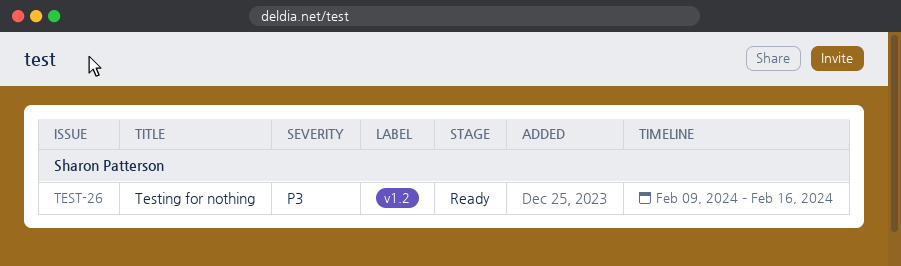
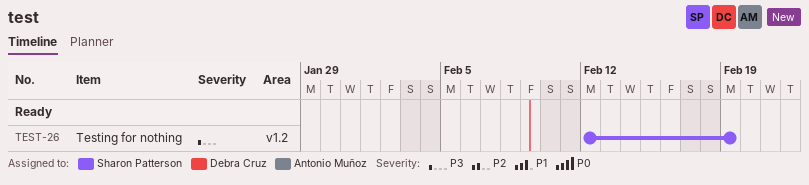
TEST-26, start: Feb 9 -> Feb 12
TEST-26, due: Feb 16 -> Feb 19

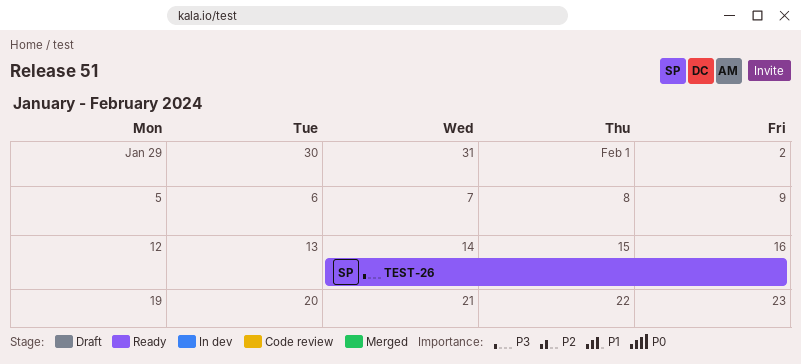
TEST-26, start: Feb 12 -> Feb 14
TEST-26, due: Feb 19 -> Feb 16

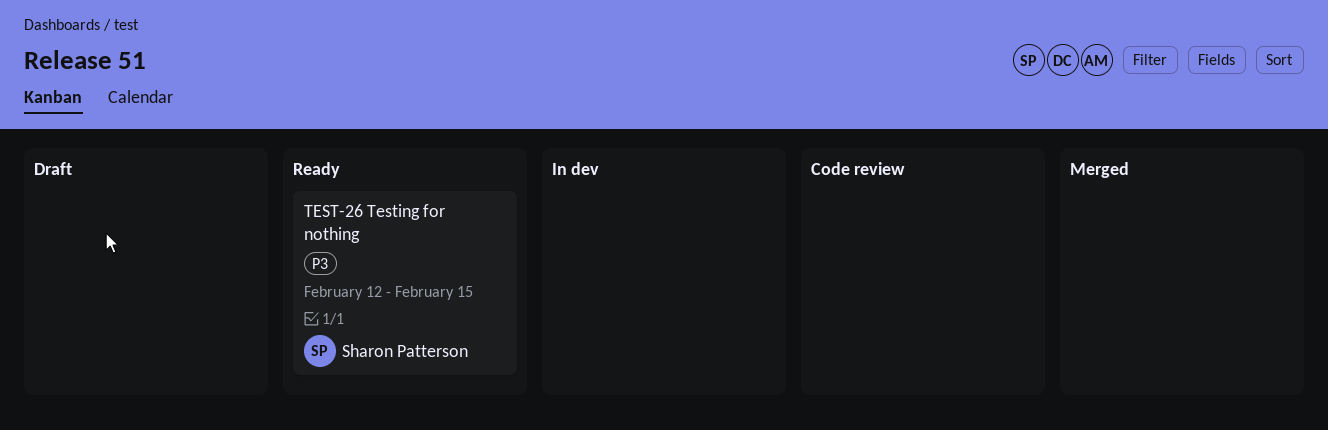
TEST-26, start: Feb 14 -> Feb 12
TEST-26, due: Feb 16 -> Feb 15

